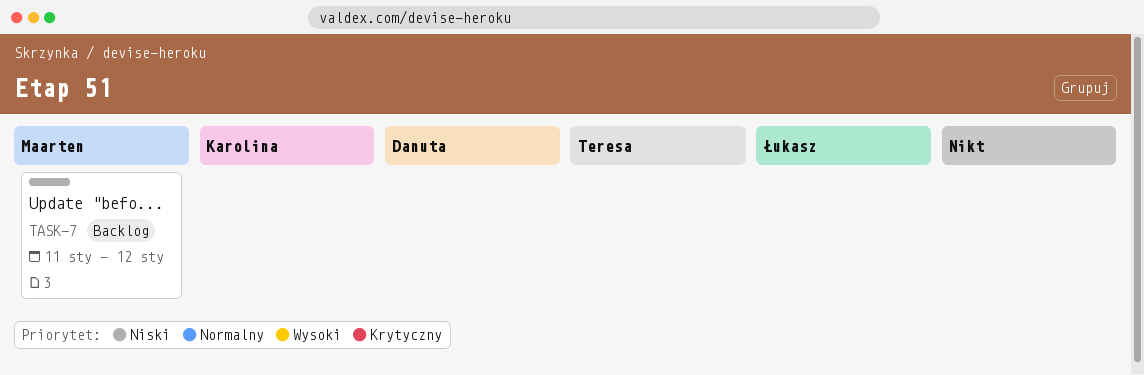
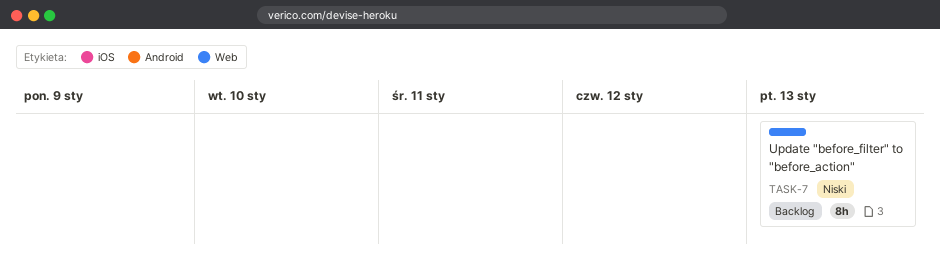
TASK-7, due: Jan 12 -> Jan 13

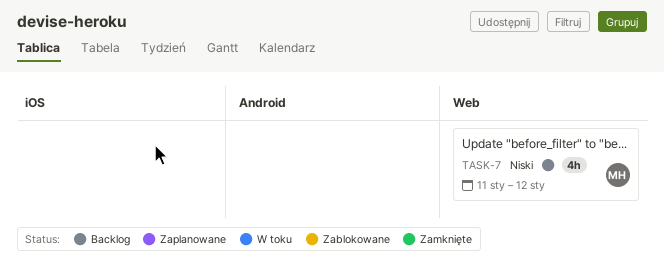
TASK-7, estimate: 8h -> 4h
TASK-7, due: Jan 13 -> Jan 12

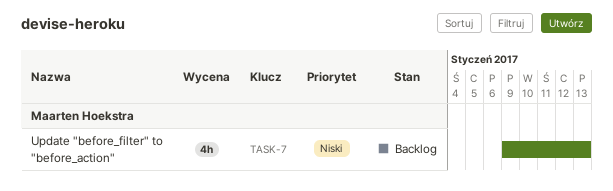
TASK-7, start: Jan 11 -> Jan 9
TASK-7, due: Jan 12 -> Jan 13

